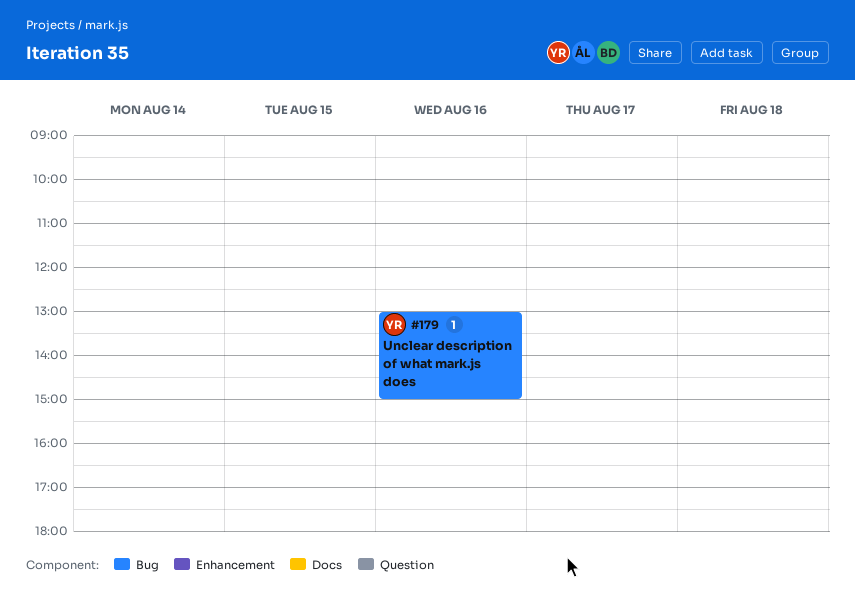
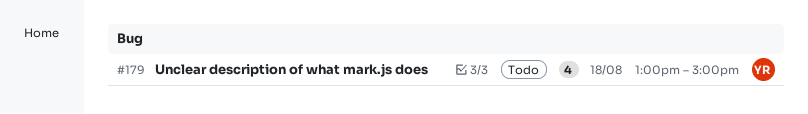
#179, estimate: 1 -> 4
#179, day: Aug 16 -> Aug 18

